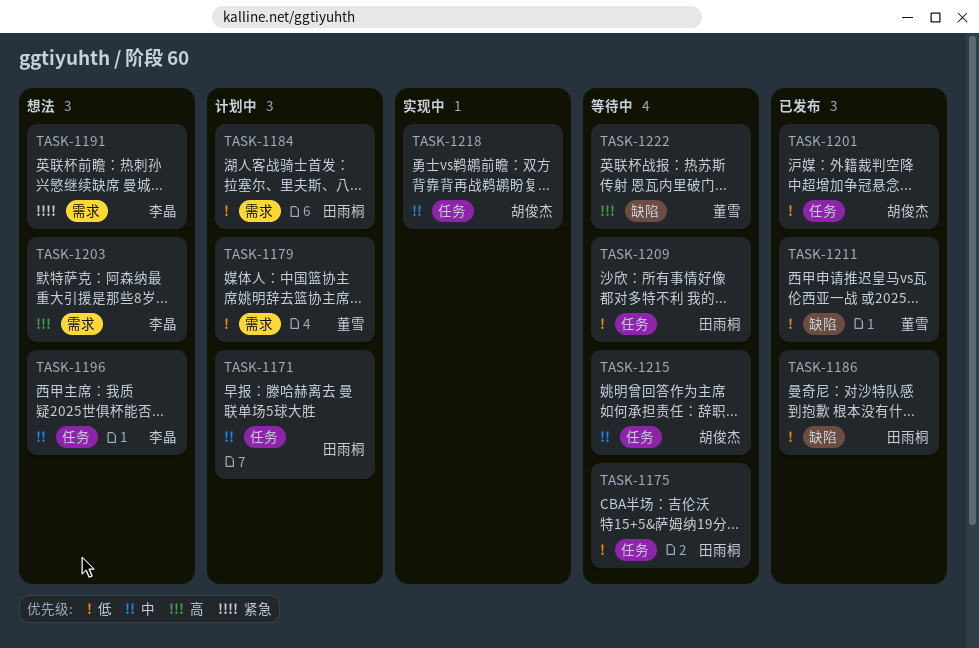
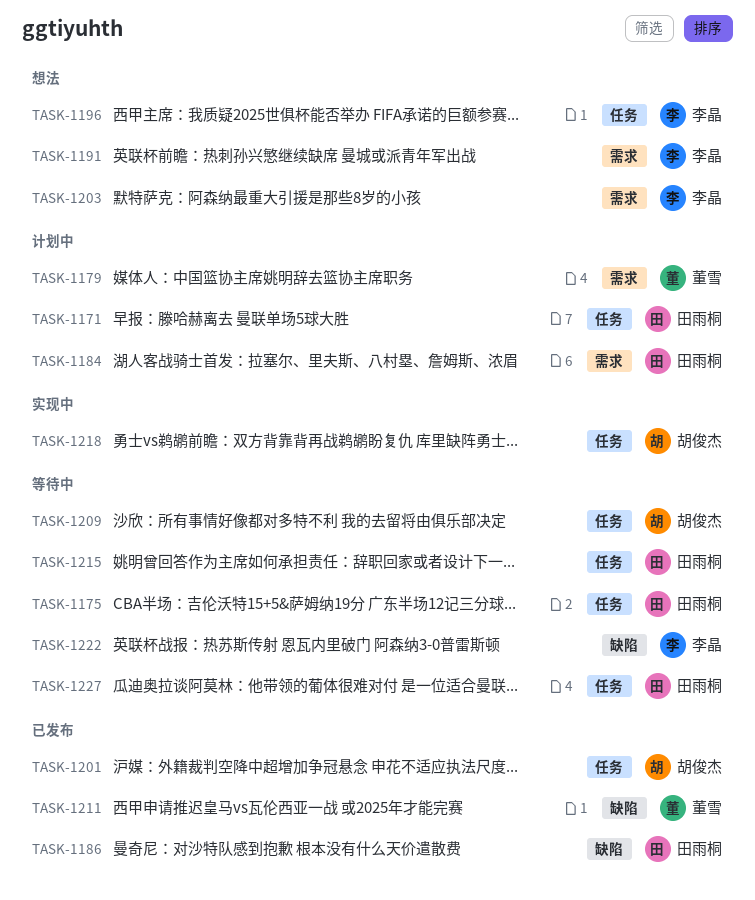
TASK-1209, owner: 田雨桐 -> 胡俊杰
TASK-1215, owner: 胡俊杰 -> 田雨桐
TASK-1222, owner: 董雪 -> 李晶
TASK-1227: none -> present

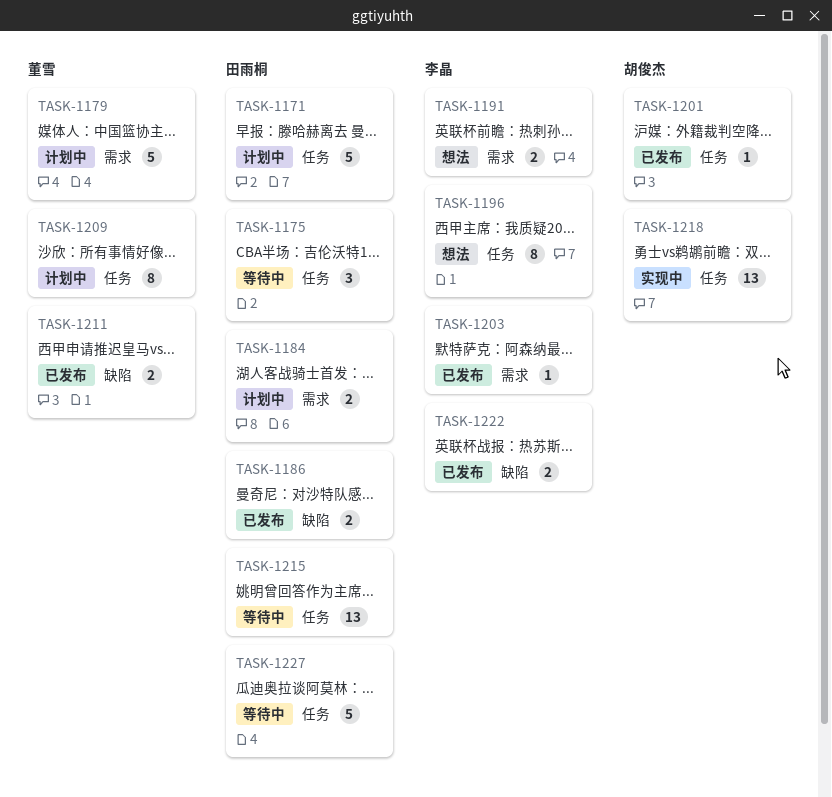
TASK-1203, status: 想法 -> 已发布
TASK-1209, status: 等待中 -> 计划中
TASK-1209, owner: 胡俊杰 -> 董雪
TASK-1222, status: 等待中 -> 已发布

